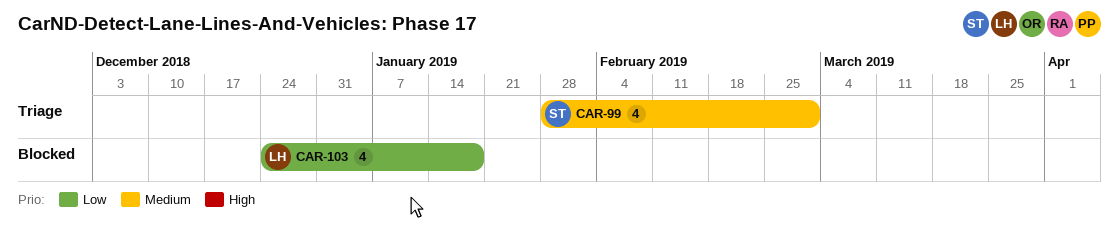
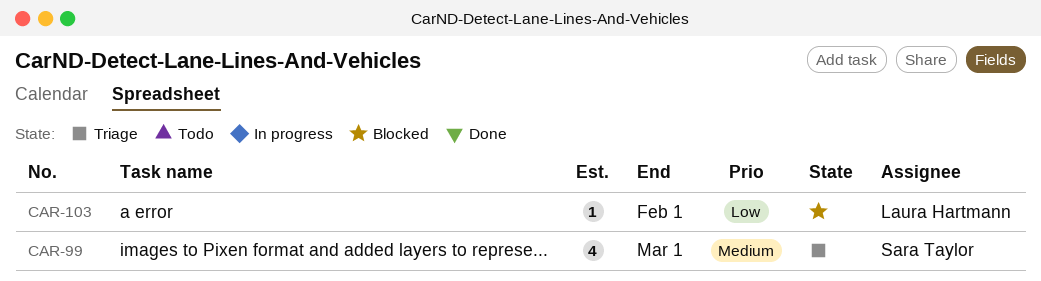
CAR-103, estimate: 4 -> 1
CAR-103, due: Jan 18 -> Feb 1

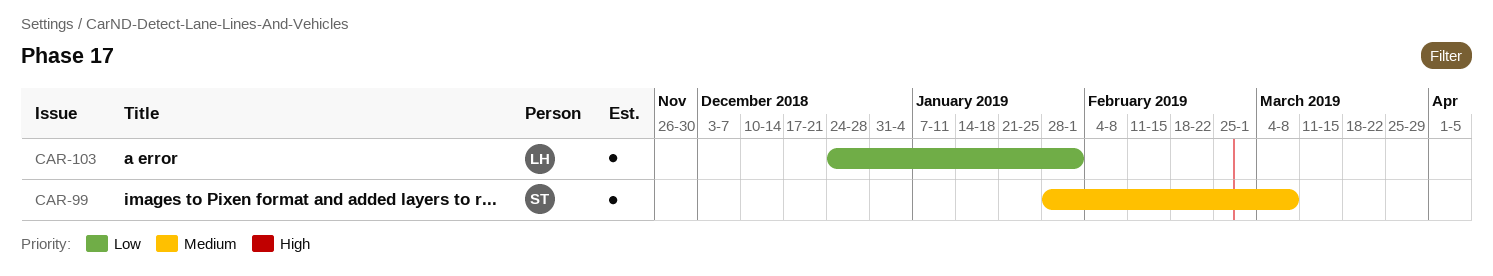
CAR-99, estimate: 4 -> 1
CAR-99, due: Mar 1 -> Mar 8

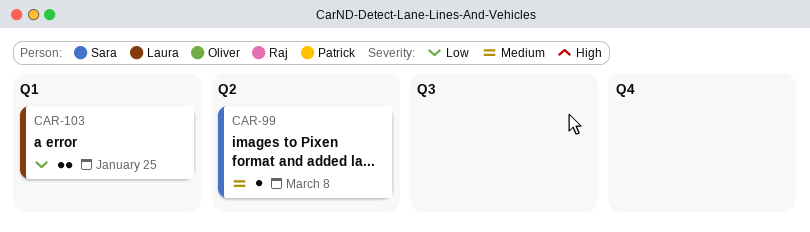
CAR-103, estimate: 1 -> 2
CAR-103, due: Feb 1 -> Jan 25

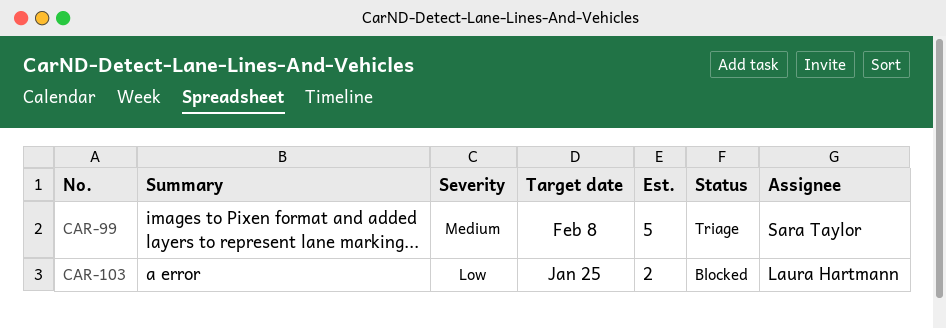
CAR-99, estimate: 1 -> 5
CAR-99, due: Mar 8 -> Feb 8

